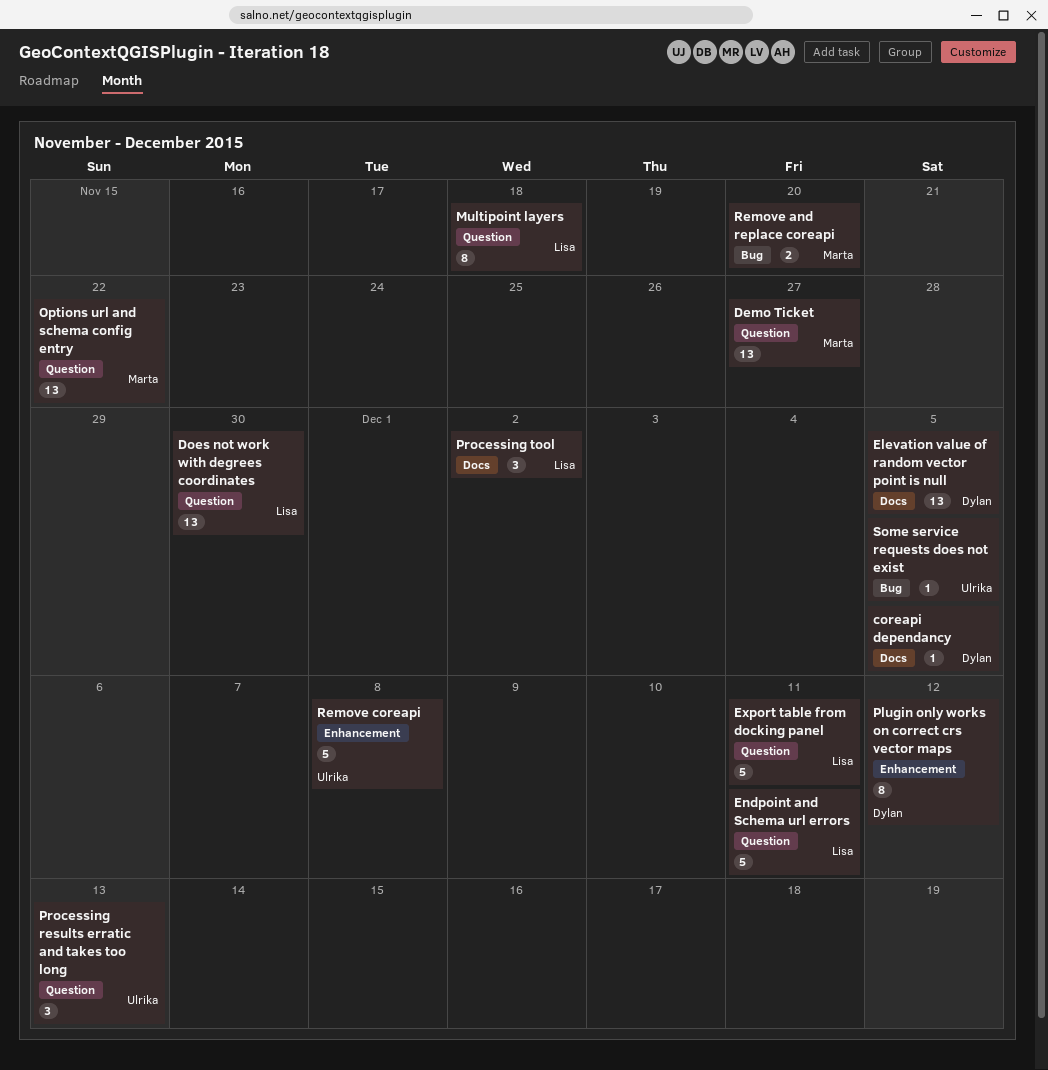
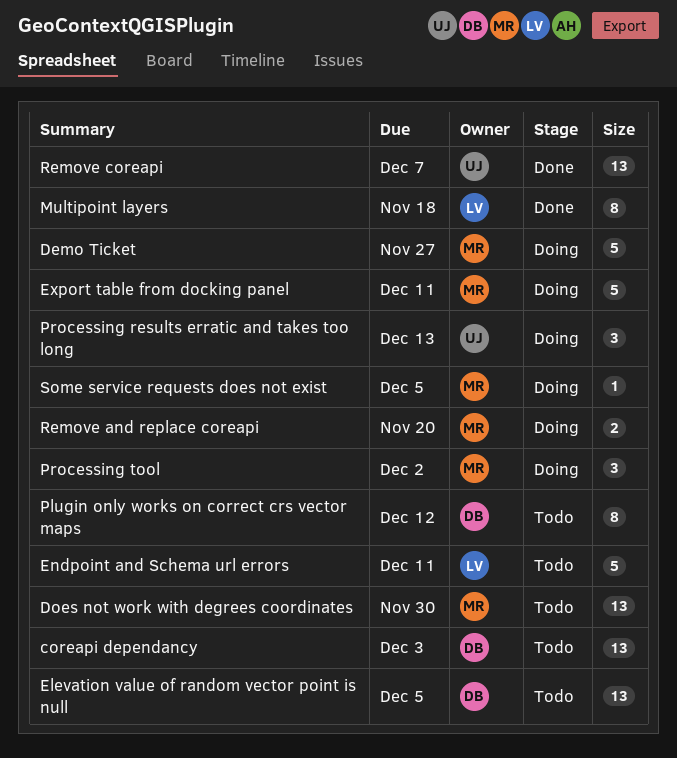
coreapi dependancy, estimate: 1 -> 13
coreapi dependancy, due: Dec 5 -> Dec 3
Demo Ticket, estimate: 13 -> 5
Does not work with degrees coordinates, owner: Lisa -> Marta
Export table from docking panel, owner: Lisa -> Marta
Options url and schema config entry: present -> none
Processing tool, owner: Lisa -> Marta
Remove coreapi, estimate: 5 -> 13
Remove coreapi, due: Dec 8 -> Dec 7
Some service requests does not exist, owner: Ulrika -> Marta

